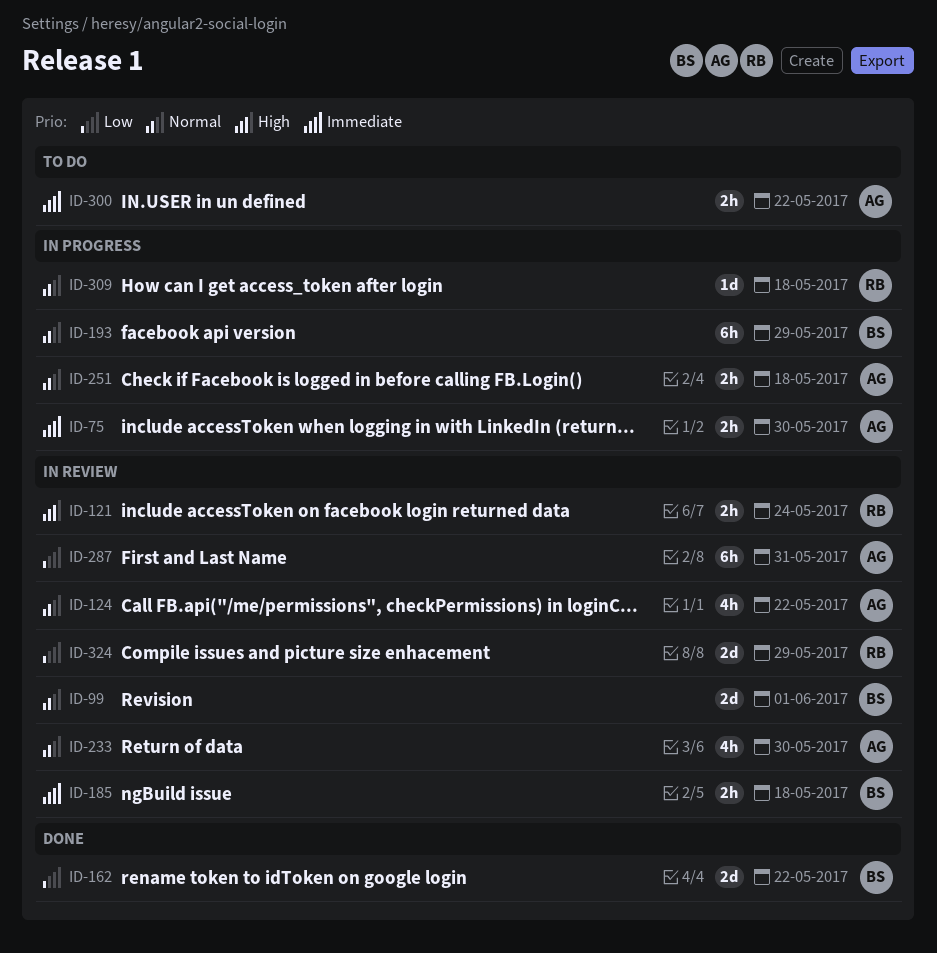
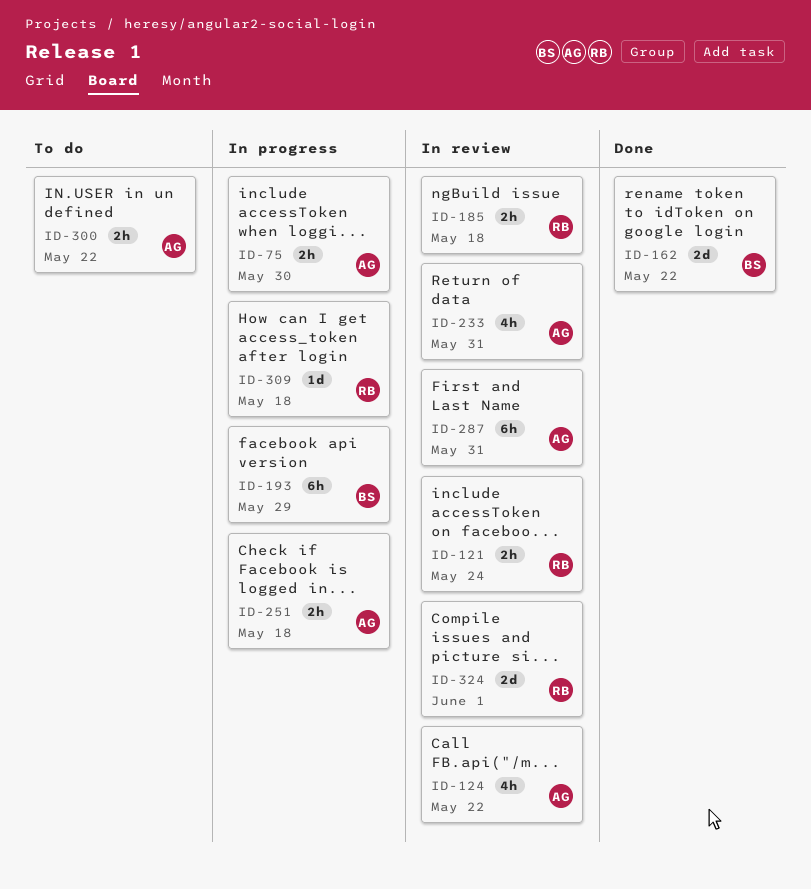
ID-99: present -> none
ID-185, owner: BS -> RB
ID-233, due: May 30 -> May 31
ID-324, due: May 29 -> Jun 1

